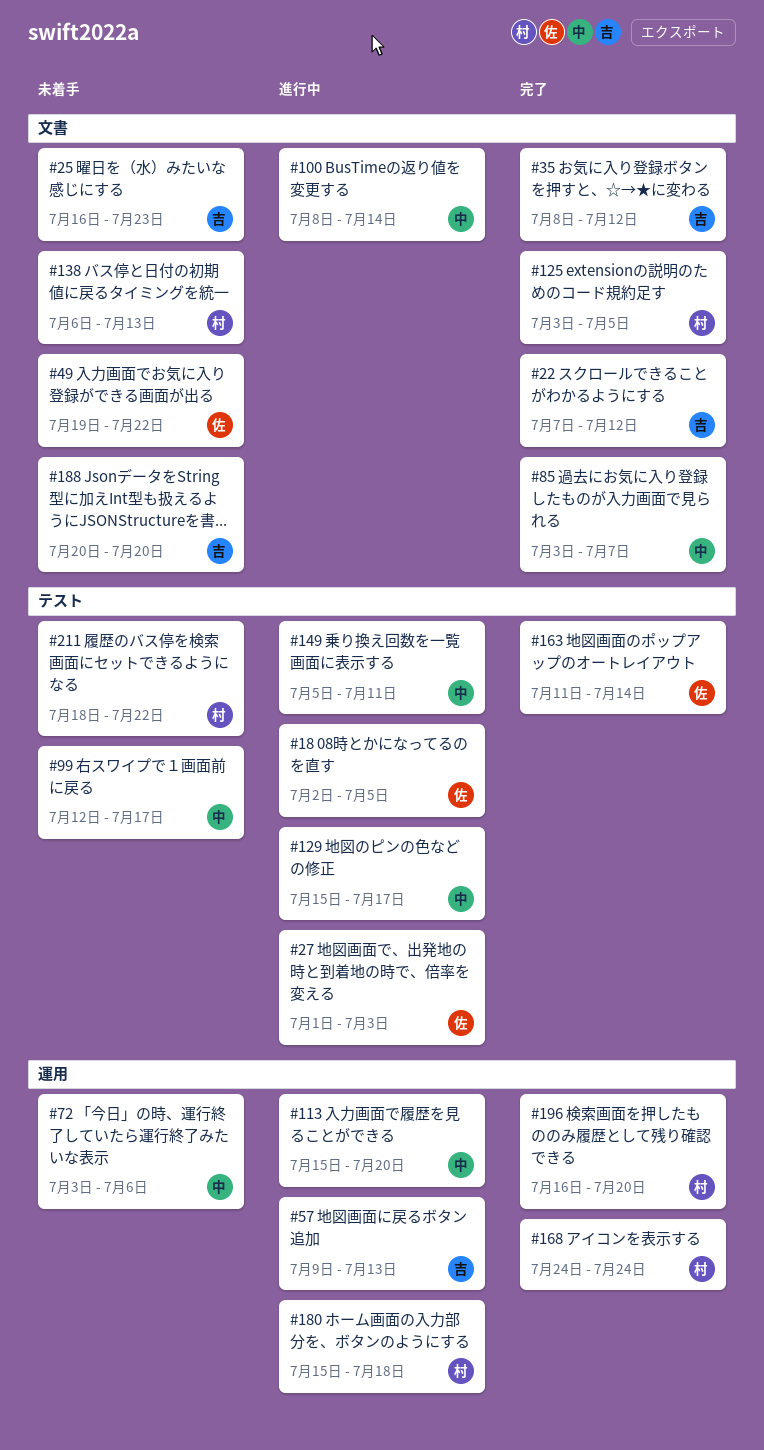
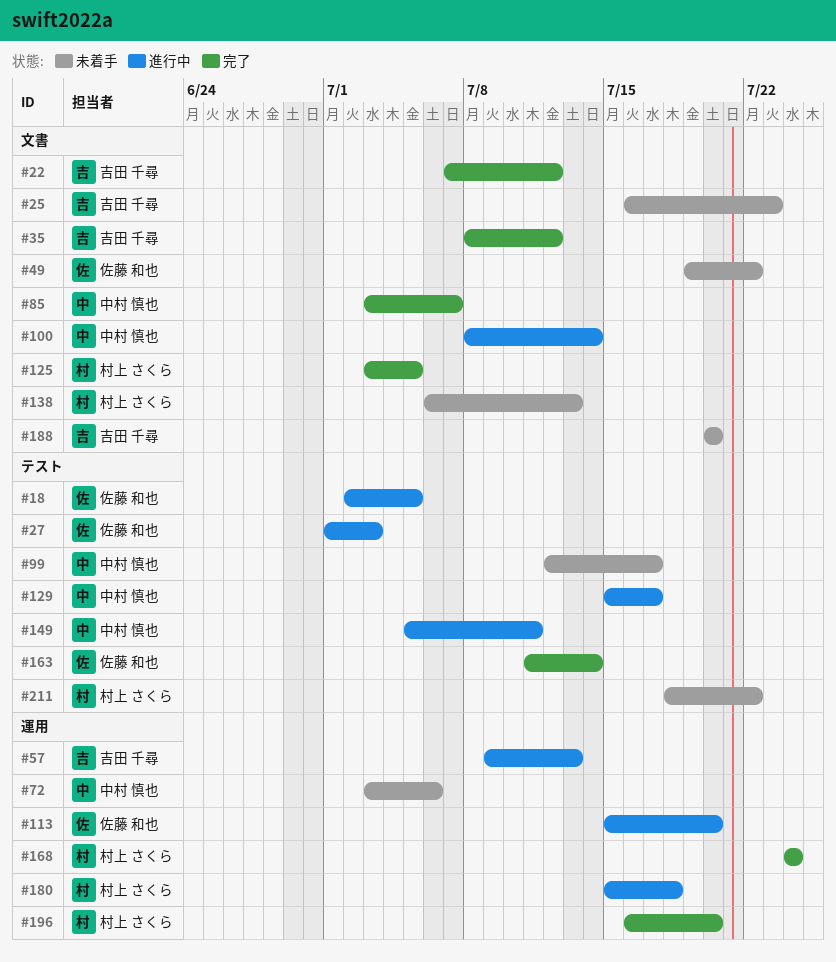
#113, owner: 中村 慎也 -> 佐藤 和也

